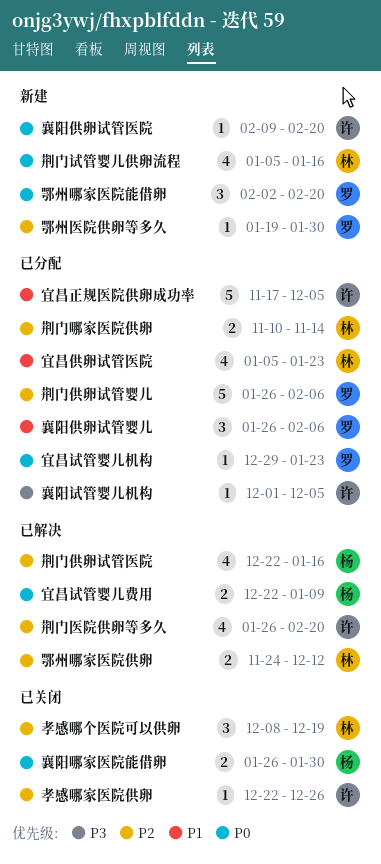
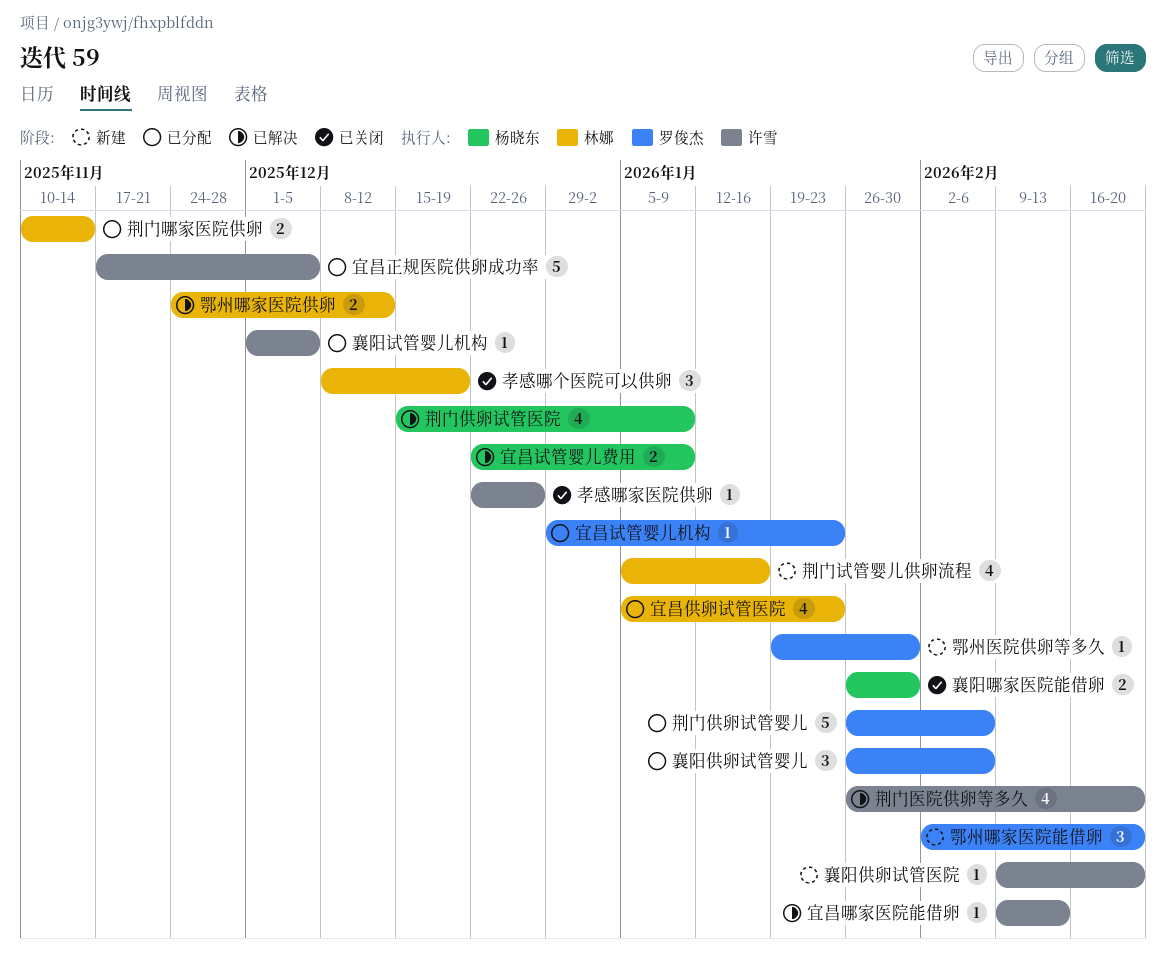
宜昌哪家医院能借卵: none -> present
荆门供卵试管医院, start: Dec 22 -> Dec 15
荆门供卵试管医院, due: Jan 16 -> Jan 9

